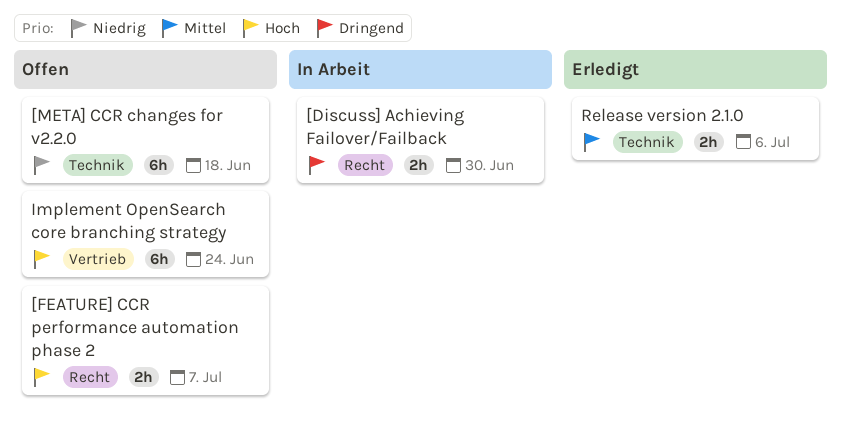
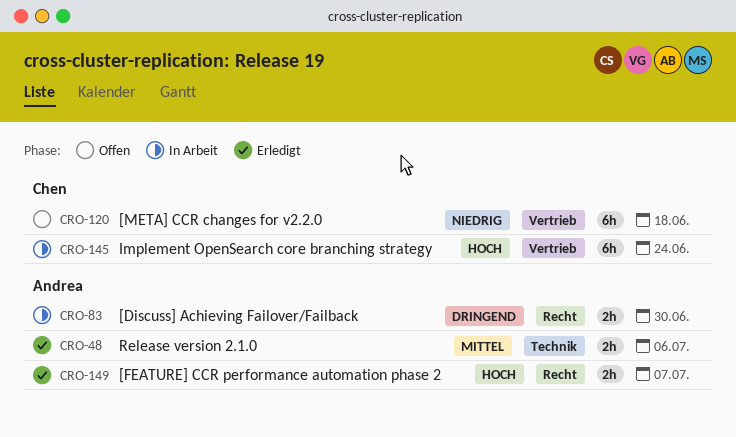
[FEATURE] CCR performance automation phase 2, status: Offen -> Erledigt
[META] CCR changes for v2.2.0, label: Technik -> Vertrieb
Implement OpenSearch core branching strategy, status: Offen -> In Arbeit

